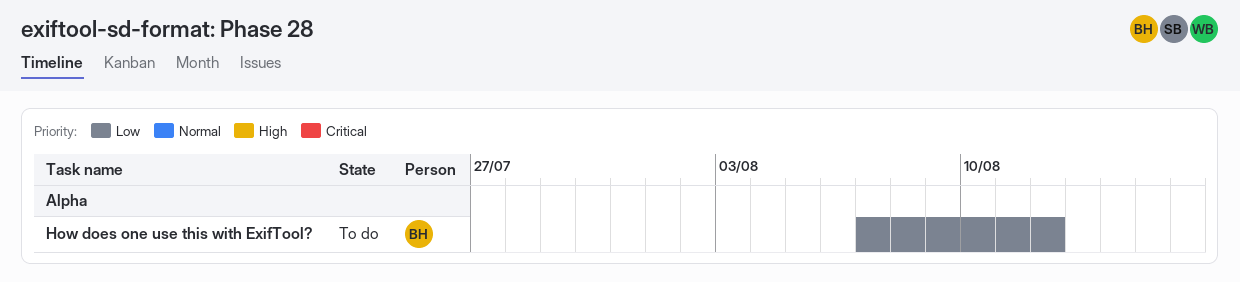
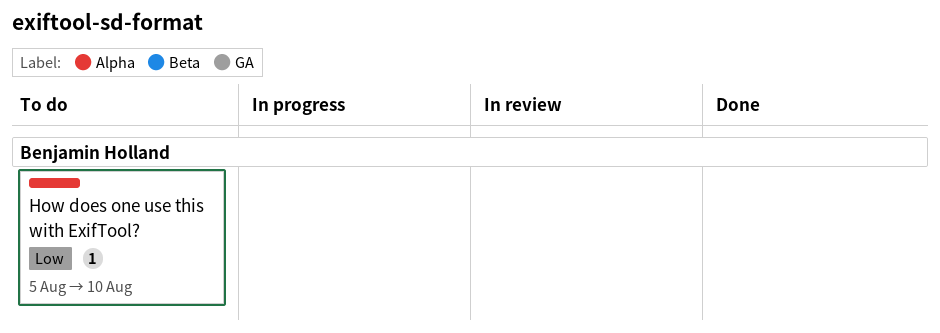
How does one use this with ExifTool?, start: Aug 7 -> Aug 5
How does one use this with ExifTool?, due: Aug 12 -> Aug 10

